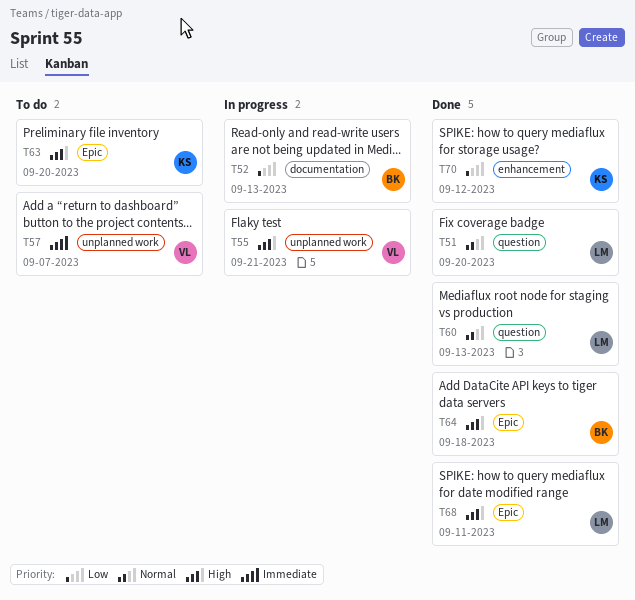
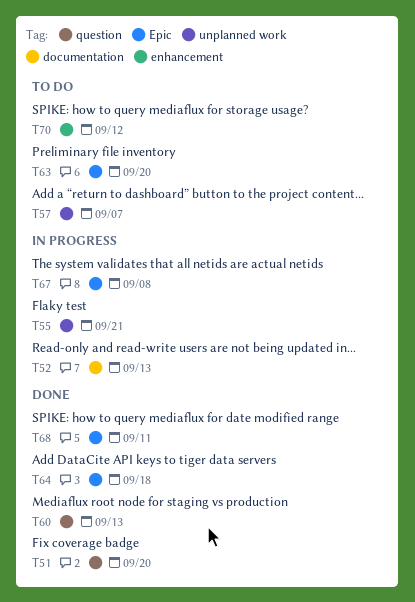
T67: none -> present
T70, status: Done -> To do

